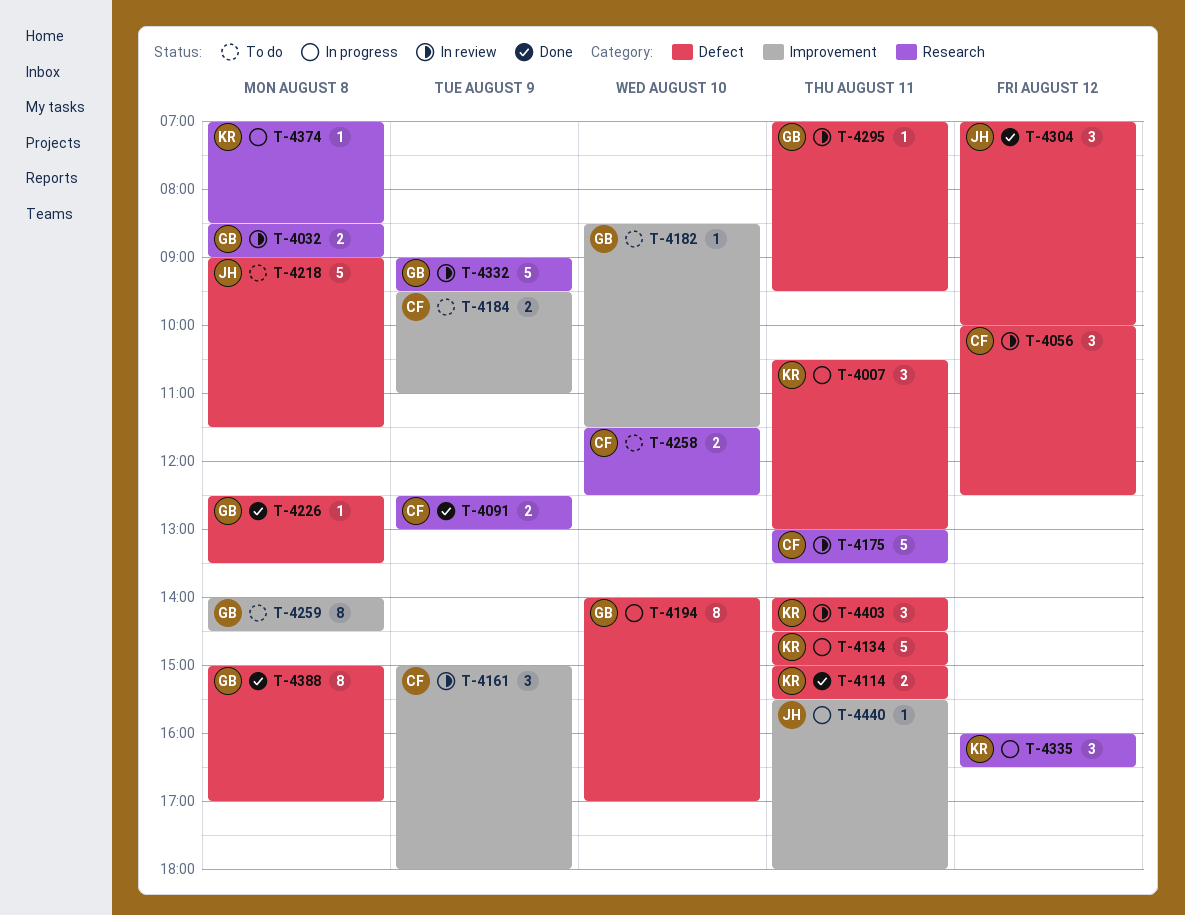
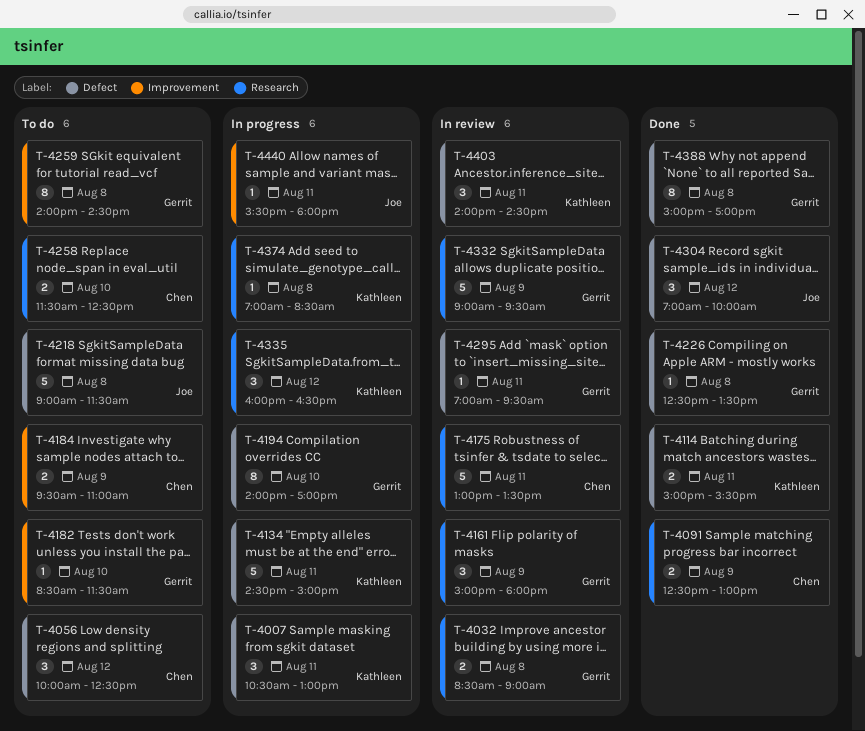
T-4056, status: In review -> To do
T-4161, owner: Chen -> Gerrit
T-4161, label: Improvement -> Research

